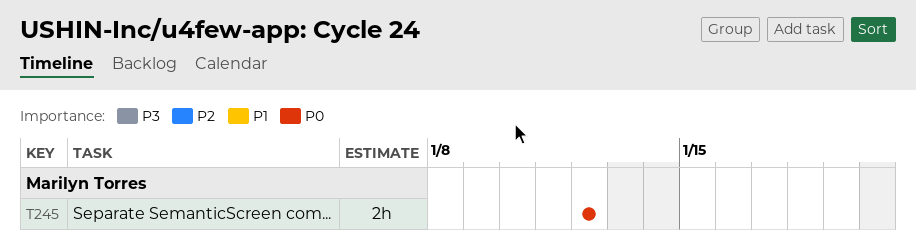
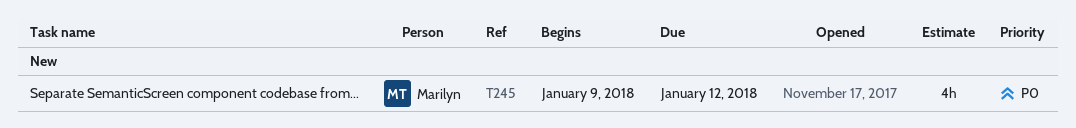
T245, estimate: 2h -> 4h
T245, start: Jan 12 -> Jan 9

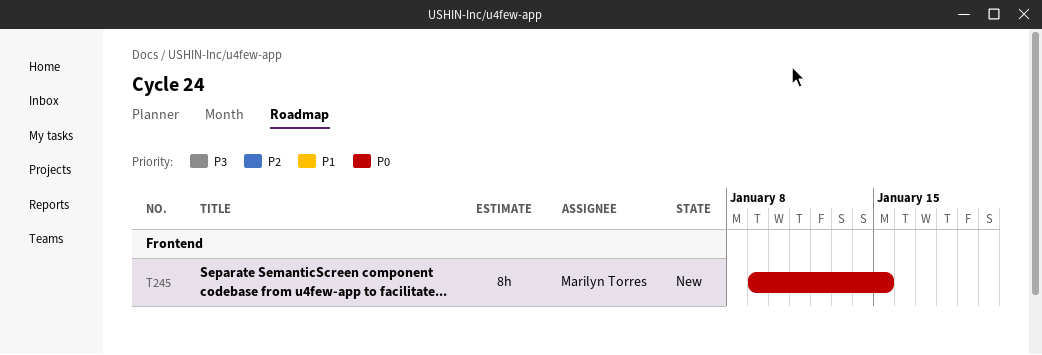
T245, estimate: 4h -> 8h
T245, due: Jan 12 -> Jan 15

